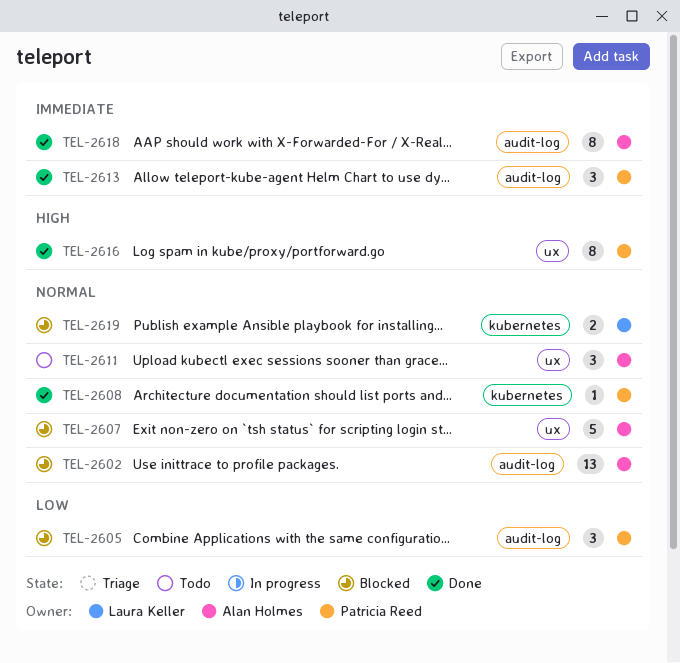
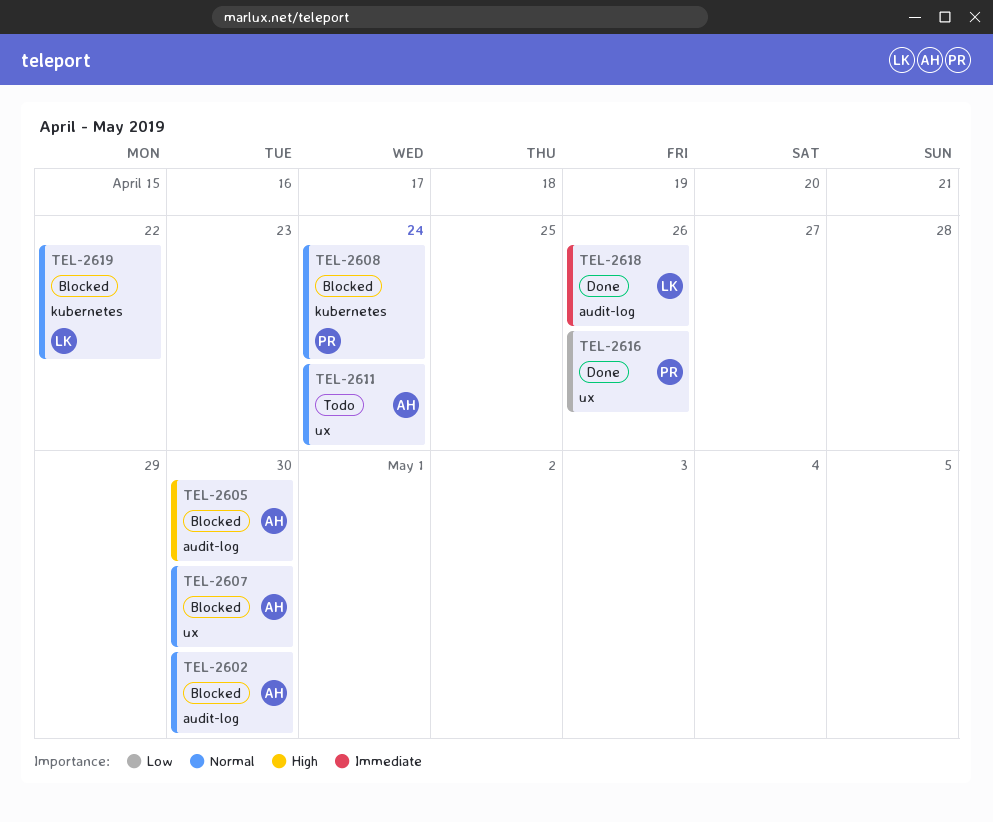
TEL-2605, owner: Patricia Reed -> Alan Holmes
TEL-2605, priority: Low -> High
TEL-2608, status: Done -> Blocked
TEL-2613: present -> none
TEL-2616, priority: High -> Low
TEL-2618, owner: Alan Holmes -> Laura Keller

